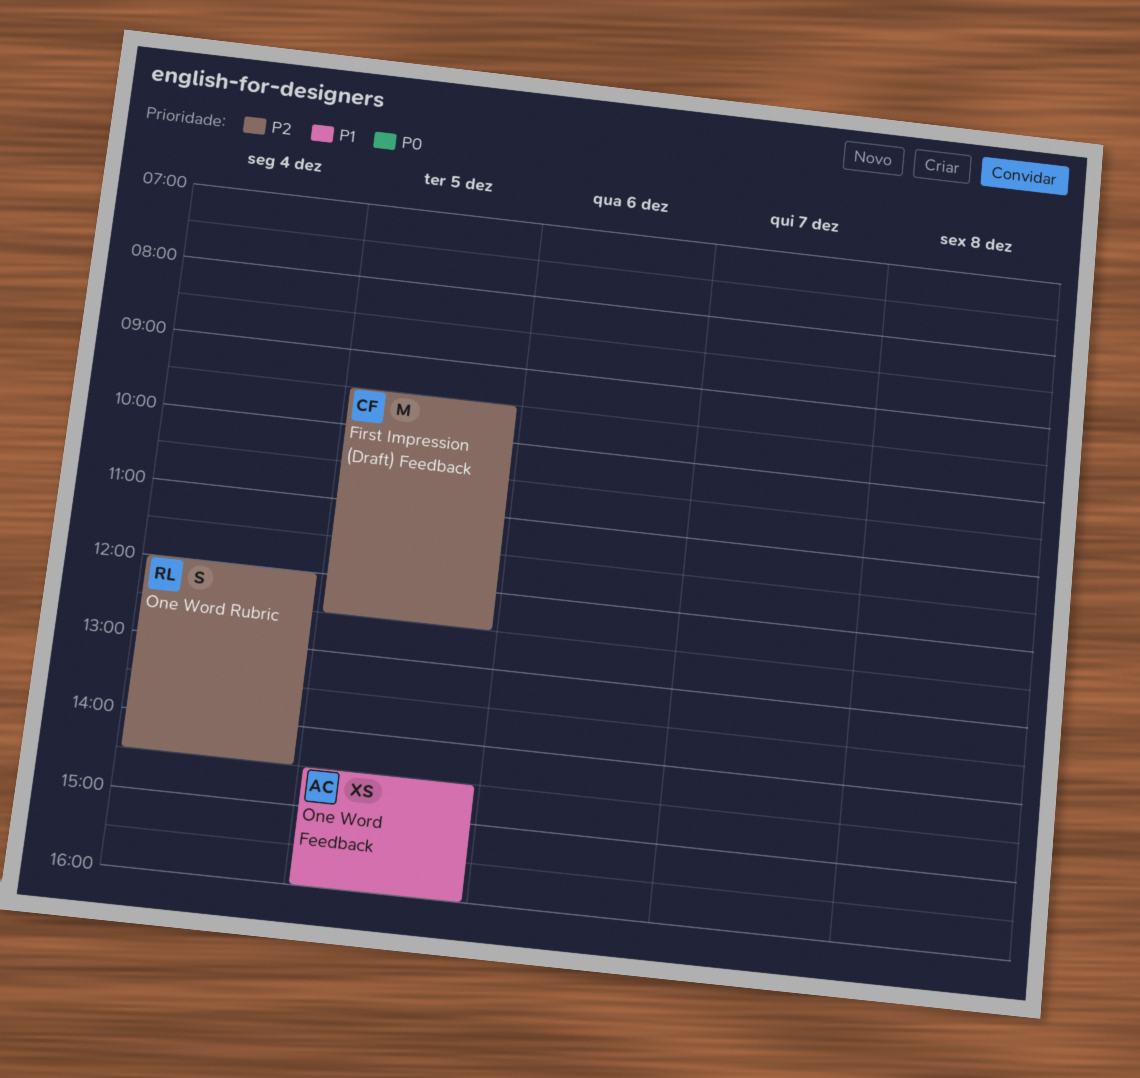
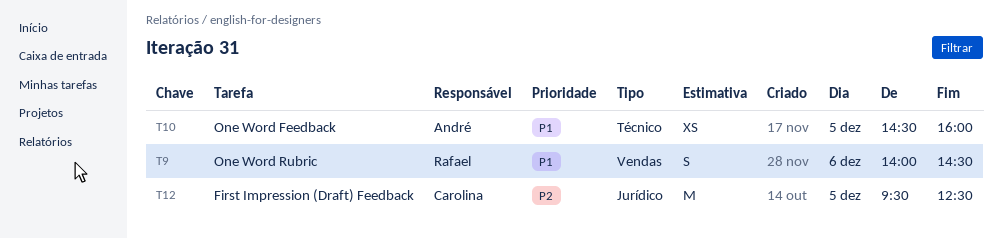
One Word Rubric, priority: P2 -> P1
One Word Rubric, day: Dec 4 -> Dec 6
One Word Rubric, begins: 12:00 -> 14:00

